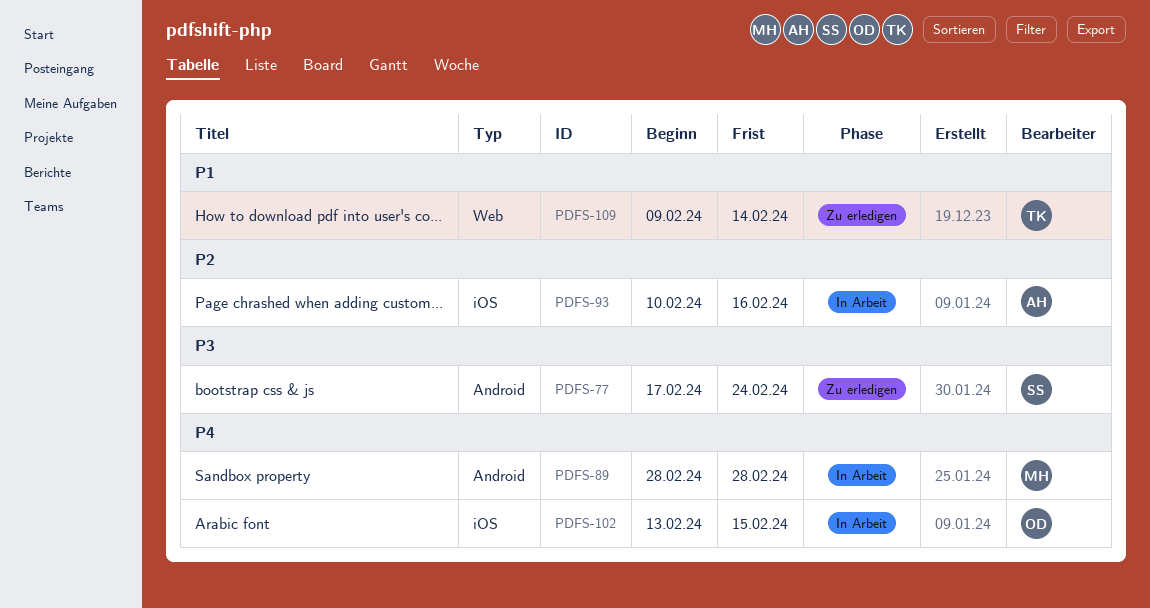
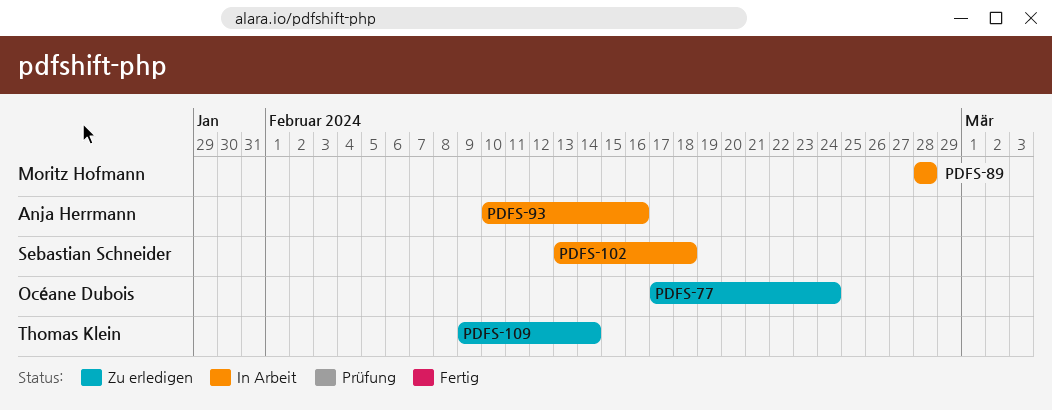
PDFS-77, owner: Sebastian Schneider -> Océane Dubois
PDFS-102, owner: Océane Dubois -> Sebastian Schneider
PDFS-102, due: Feb 15 -> Feb 18

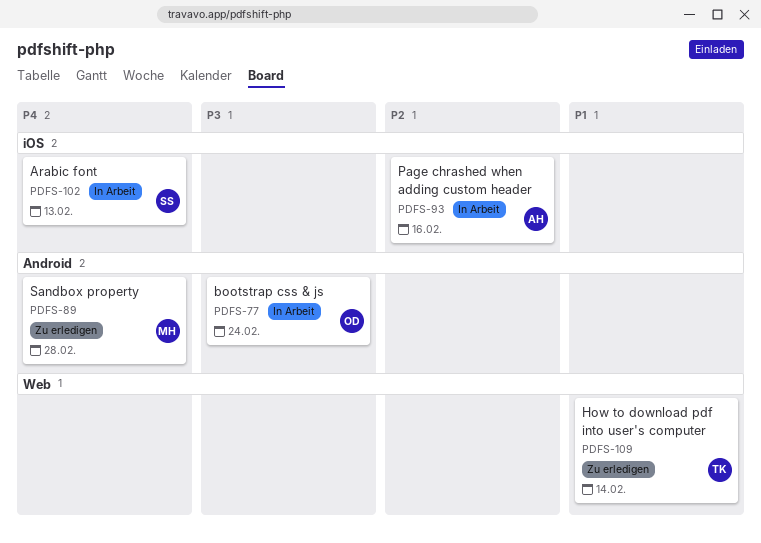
PDFS-77, status: Zu erledigen -> In Arbeit
PDFS-89, status: In Arbeit -> Zu erledigen
PDFS-102, due: Feb 18 -> Feb 13

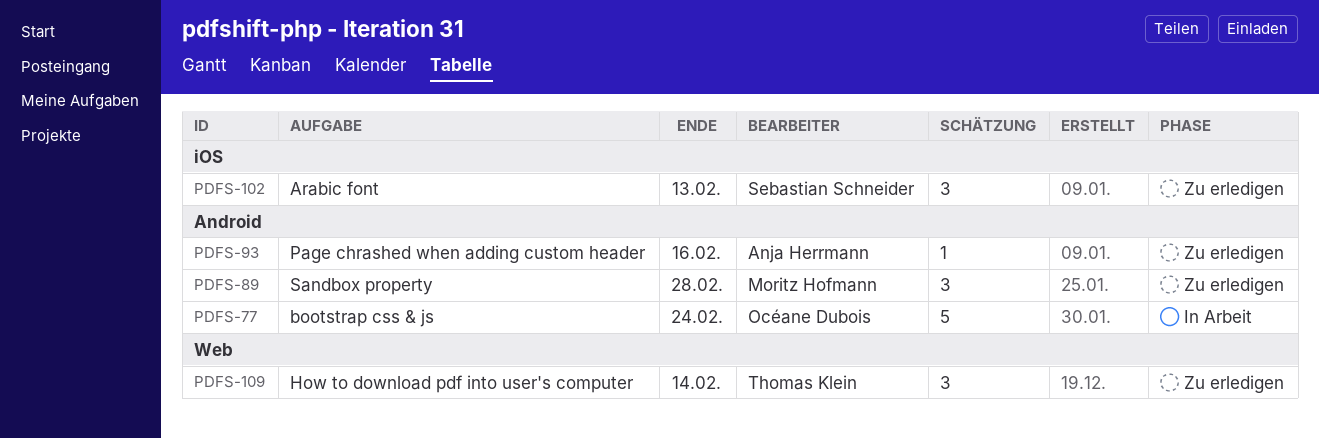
PDFS-93, status: In Arbeit -> Zu erledigen
PDFS-93, label: iOS -> Android
PDFS-102, status: In Arbeit -> Zu erledigen

